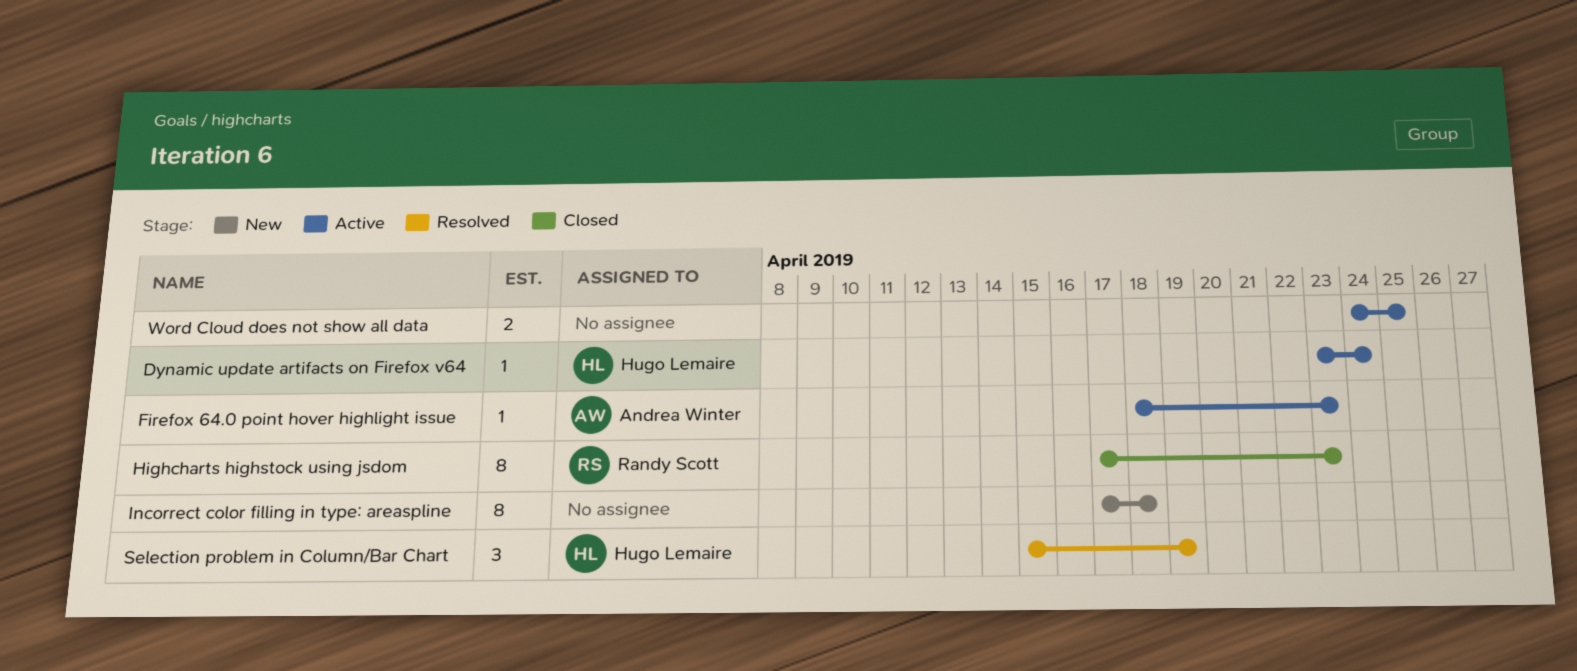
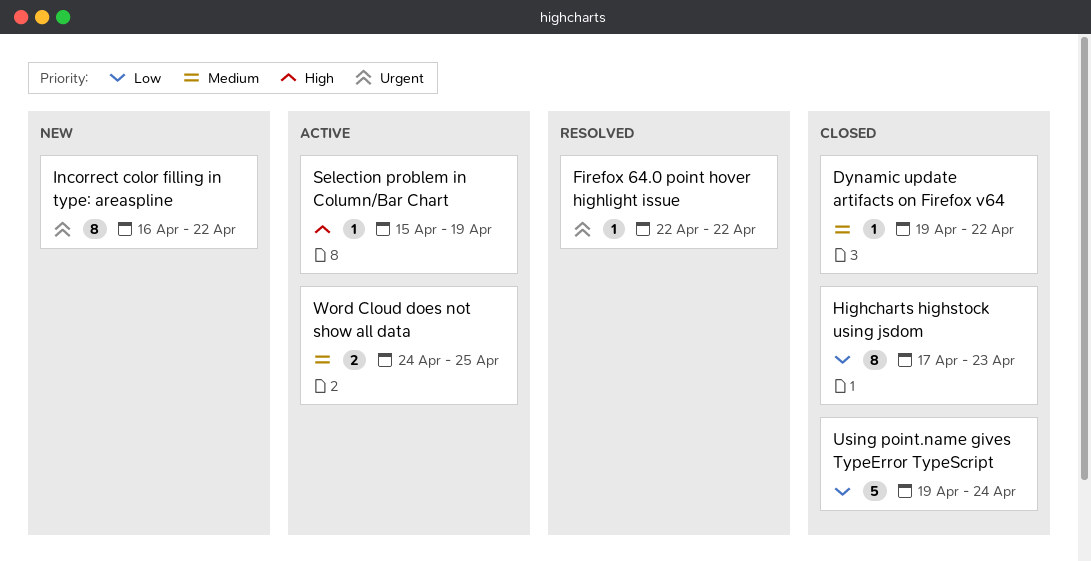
Dynamic update artifacts on Firefox v64, status: Active -> Closed
Dynamic update artifacts on Firefox v64, start: Apr 23 -> Apr 19
Dynamic update artifacts on Firefox v64, due: Apr 24 -> Apr 22
Firefox 64.0 point hover highlight issue, status: Active -> Resolved
Firefox 64.0 point hover highlight issue, start: Apr 18 -> Apr 22
Firefox 64.0 point hover highlight issue, due: Apr 23 -> Apr 22
Incorrect color filling in type: areaspline, start: Apr 17 -> Apr 16
Incorrect color filling in type: areaspline, due: Apr 18 -> Apr 22
Selection problem in Column/Bar Chart, status: Resolved -> Active
Selection problem in Column/Bar Chart, estimate: 3 -> 1
Using point.name gives TypeError TypeScript: none -> present

